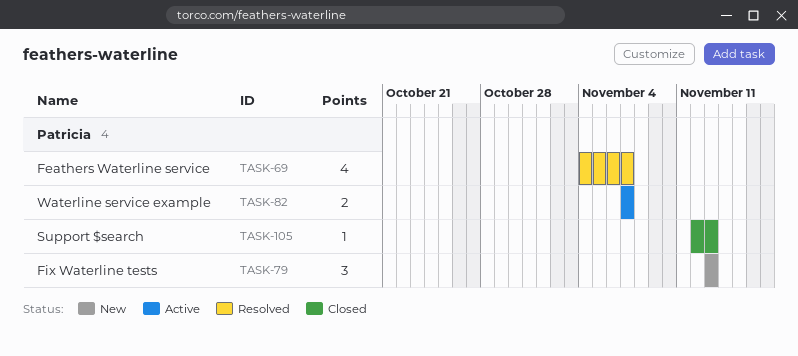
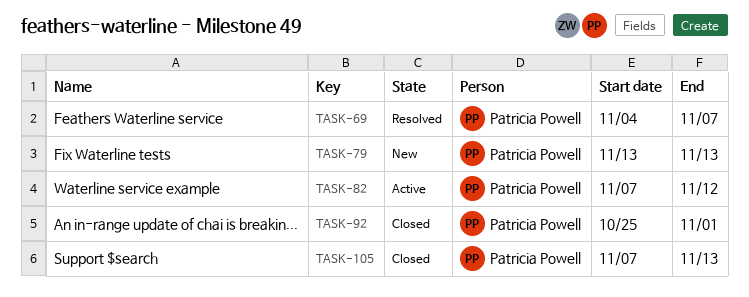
TASK-82, due: Nov 7 -> Nov 12
TASK-92: none -> present
TASK-105, start: Nov 12 -> Nov 7

